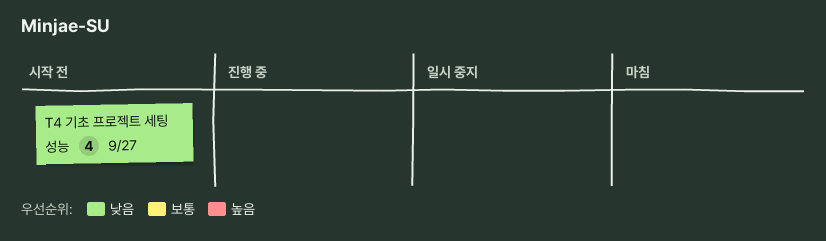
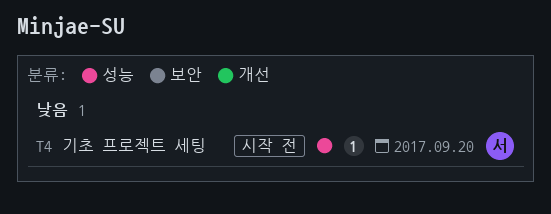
T4, estimate: 4 -> 1
T4, due: Sep 27 -> Sep 20

